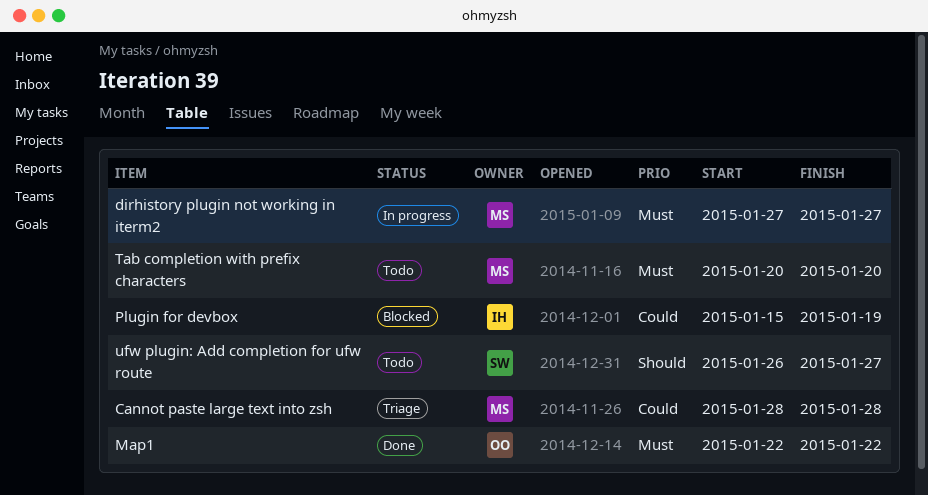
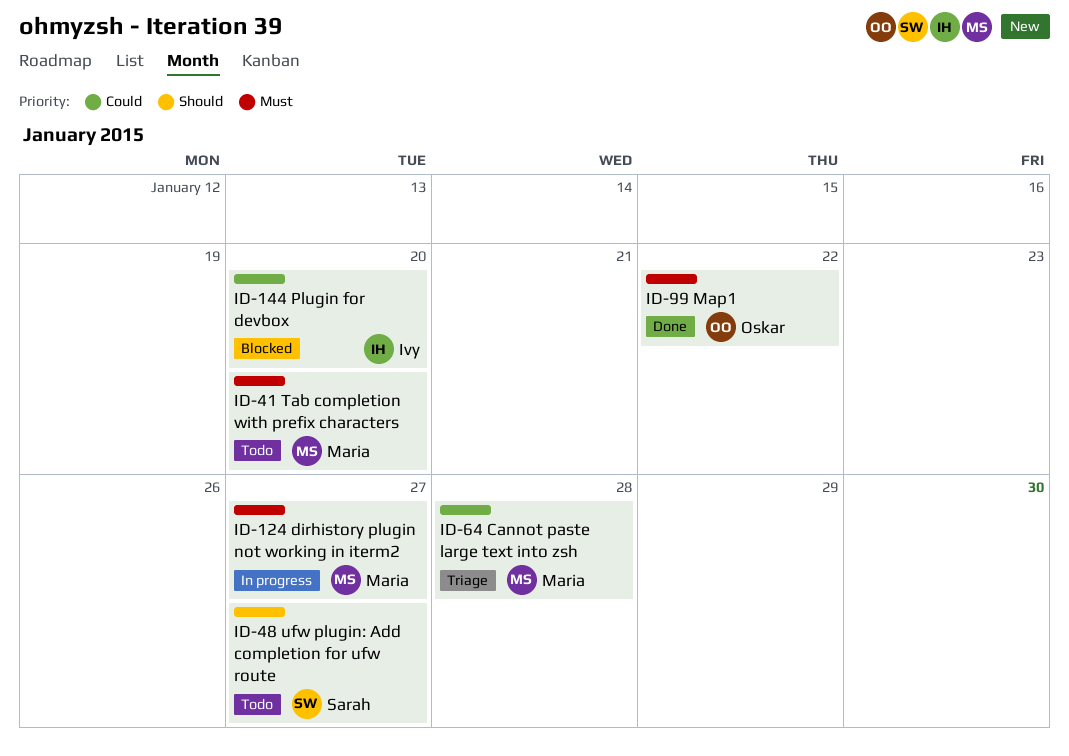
Plugin for devbox, due: Jan 19 -> Jan 20

